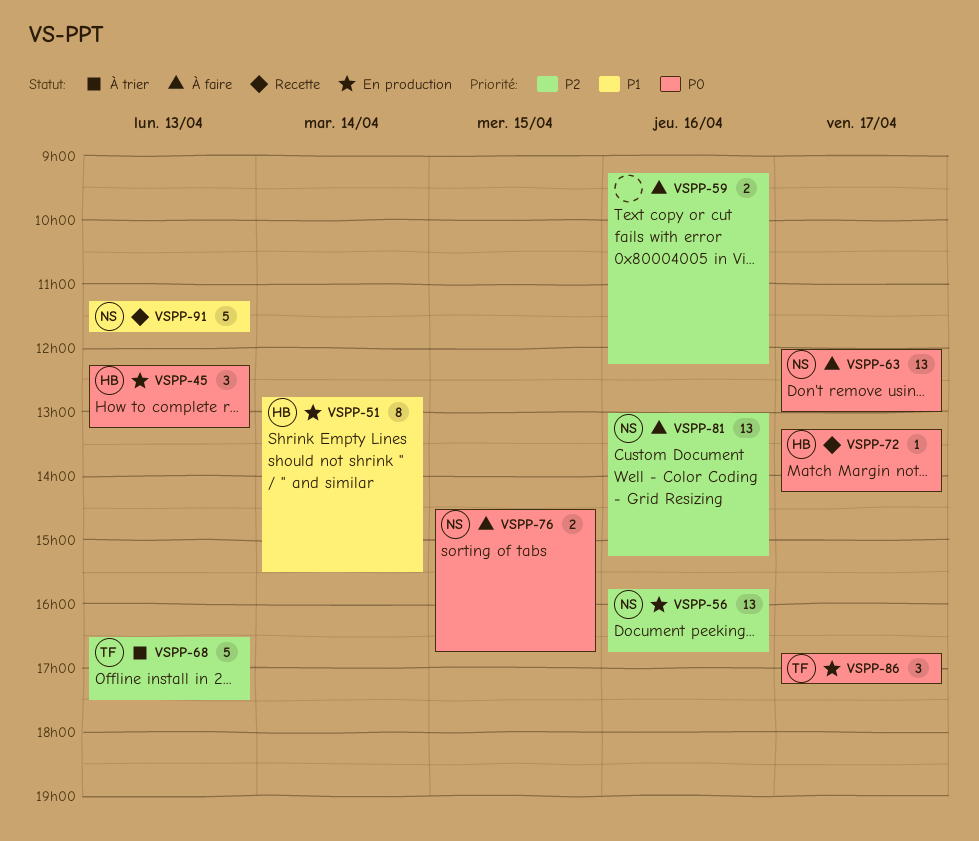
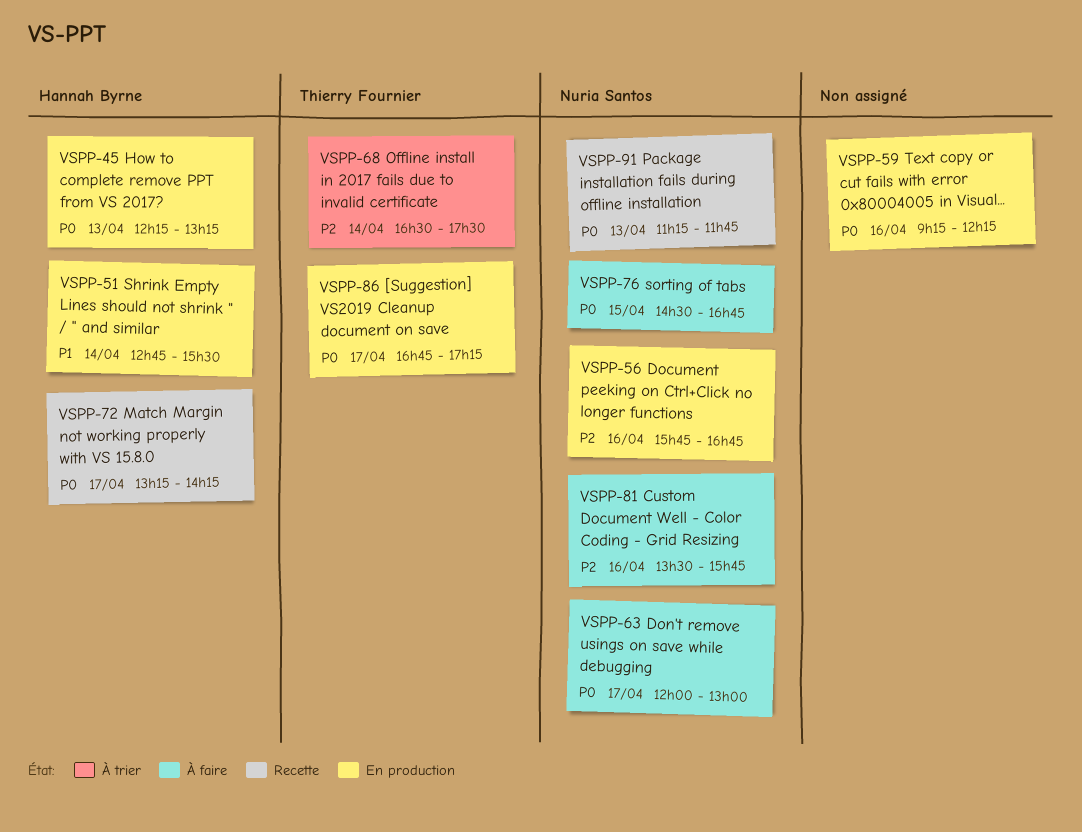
VSPP-59, status: À faire -> En production
VSPP-59, priority: P2 -> P0
VSPP-68, day: Apr 13 -> Apr 14
VSPP-81, begins: 13:00 -> 13:30
VSPP-81, ends: 15:15 -> 15:45
VSPP-91, priority: P1 -> P0

